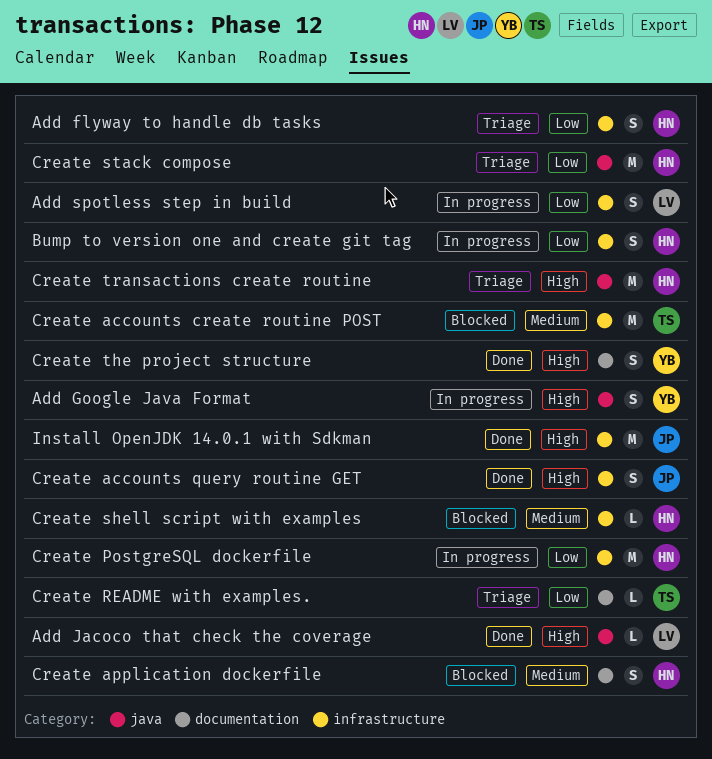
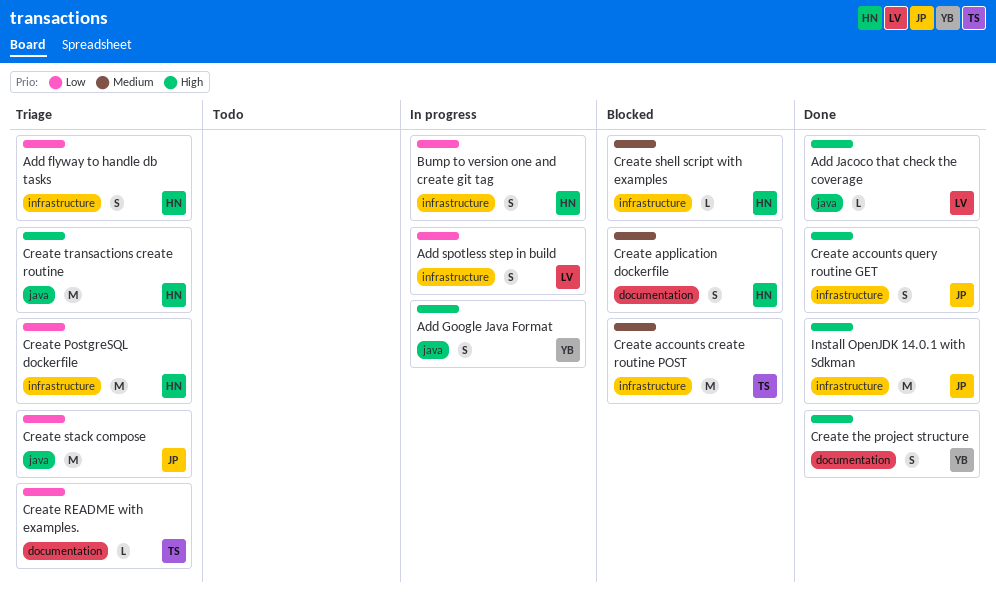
Create PostgreSQL dockerfile, status: In progress -> Triage
Create stack compose, owner: HN -> JP

